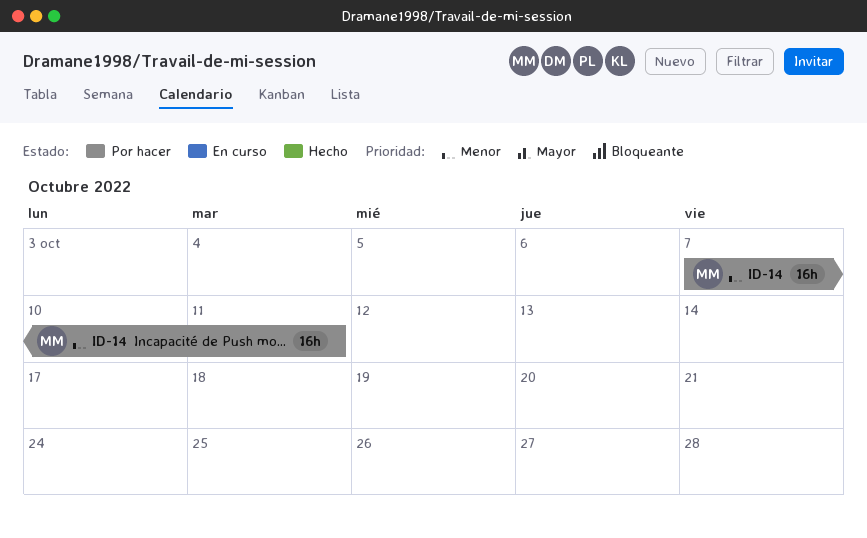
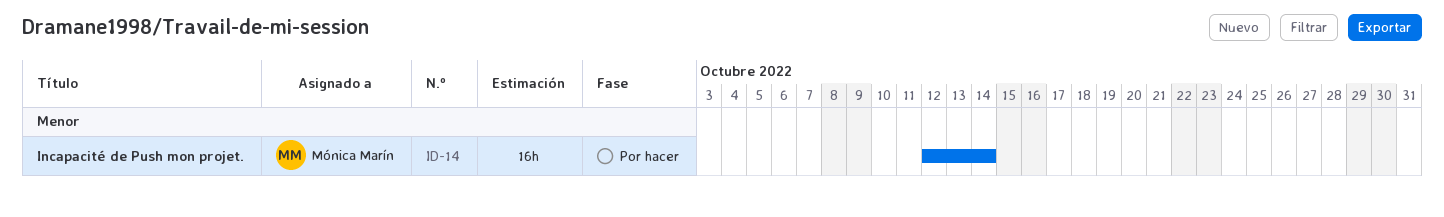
ID-14, start: Oct 7 -> Oct 12
ID-14, due: Oct 11 -> Oct 14

